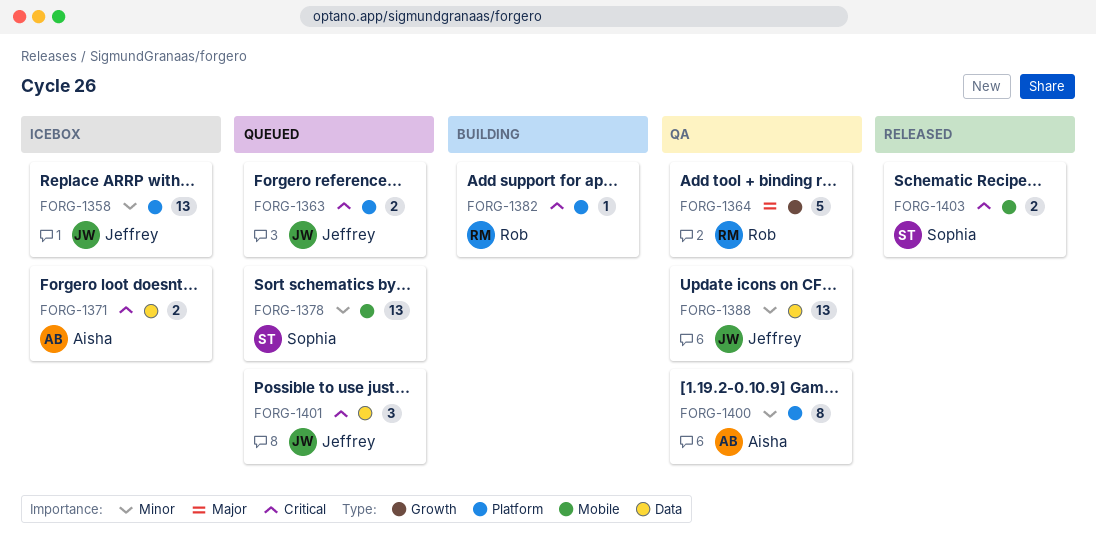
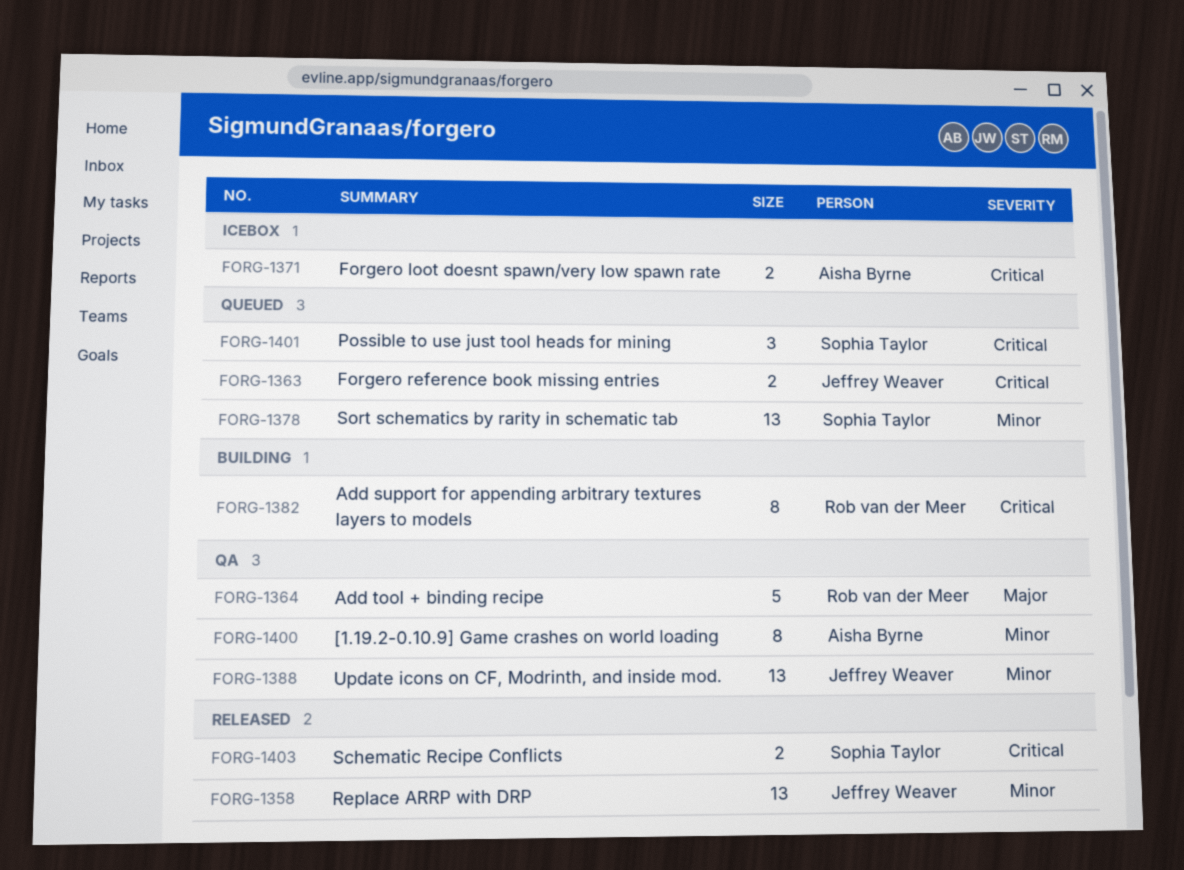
FORG-1358, status: Icebox -> Released
FORG-1382, estimate: 1 -> 8
FORG-1401, owner: Jeffrey Weaver -> Sophia Taylor

